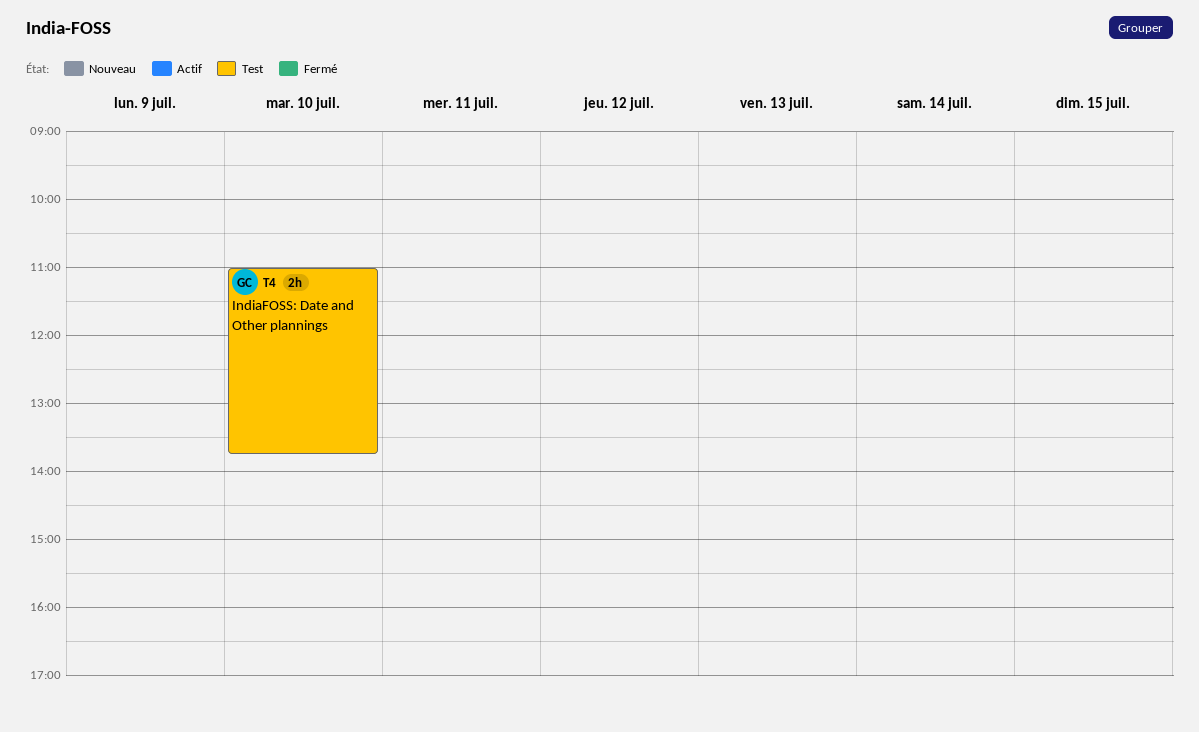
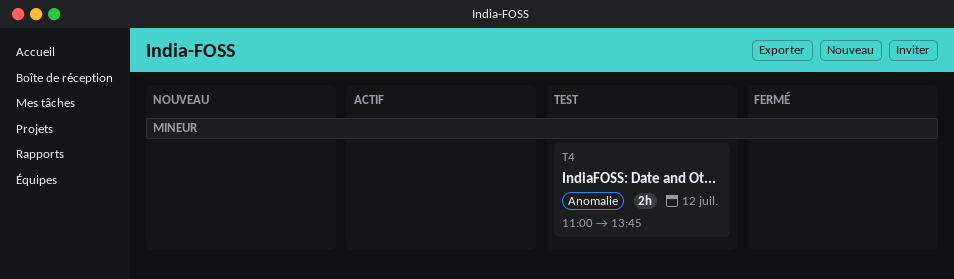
T4, day: Jul 10 -> Jul 12

